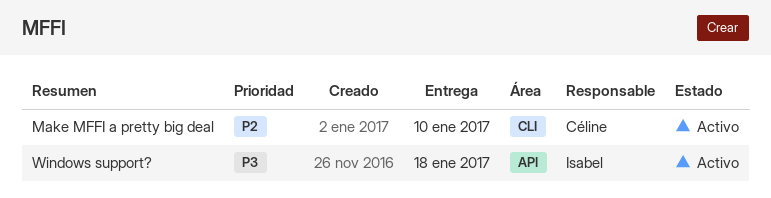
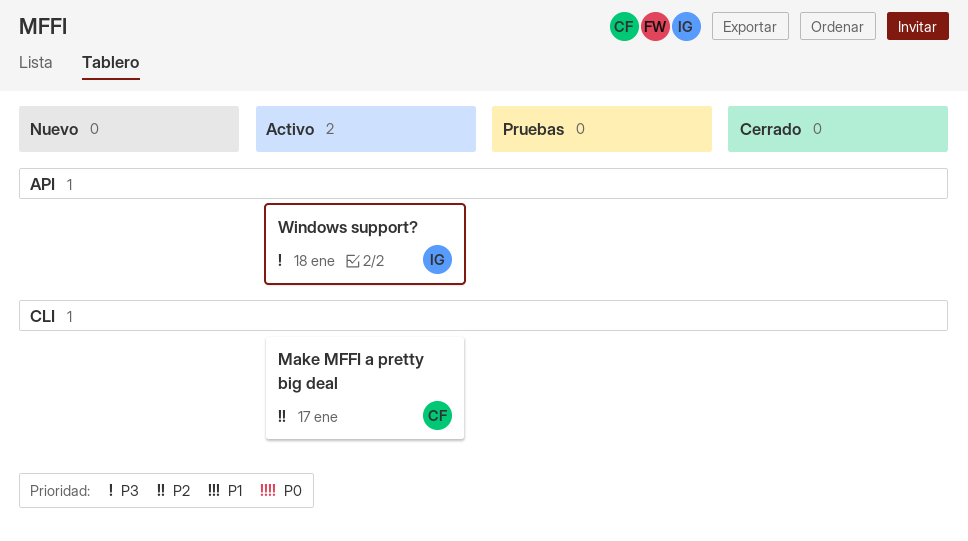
Make MFFI a pretty big deal, due: Jan 10 -> Jan 17

